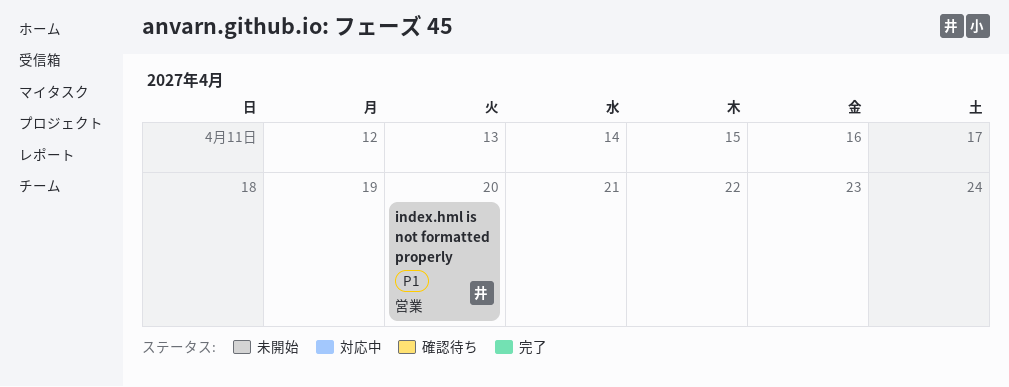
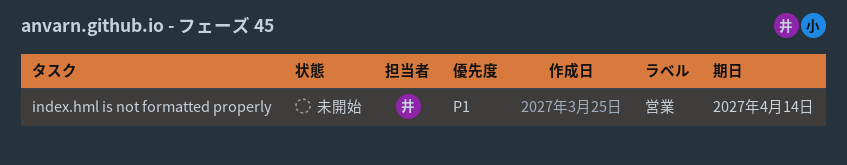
index.hml is not formatted properly, due: Apr 20 -> Apr 14

